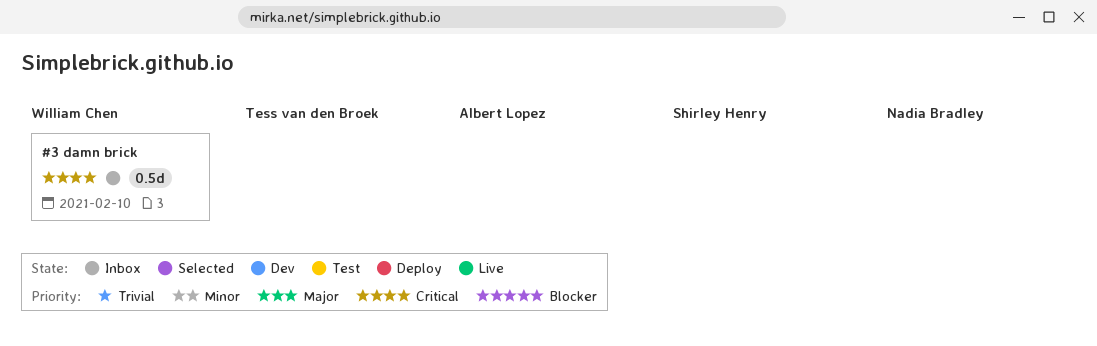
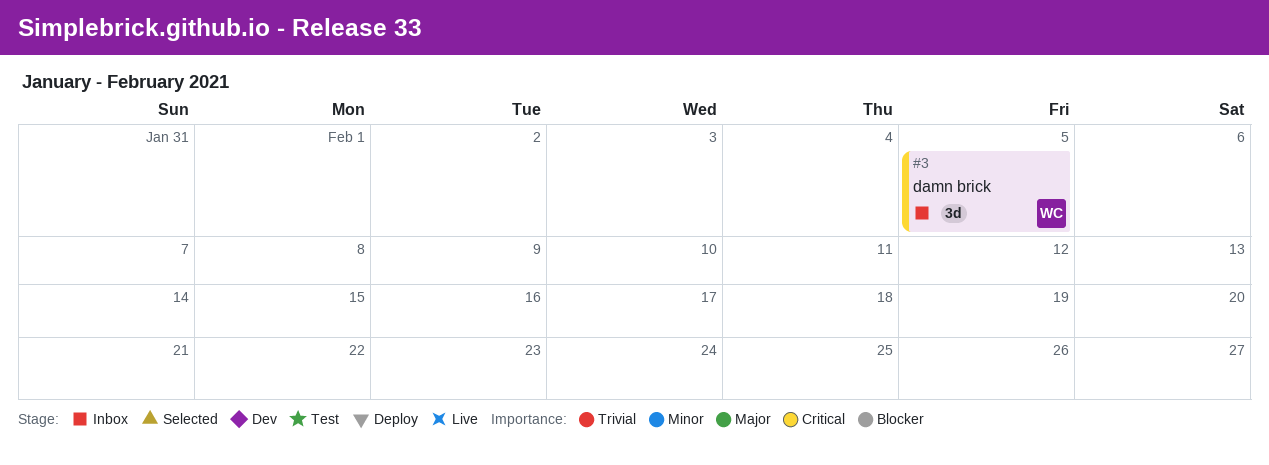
#3, estimate: 0.5d -> 3d
#3, due: Feb 10 -> Feb 5

